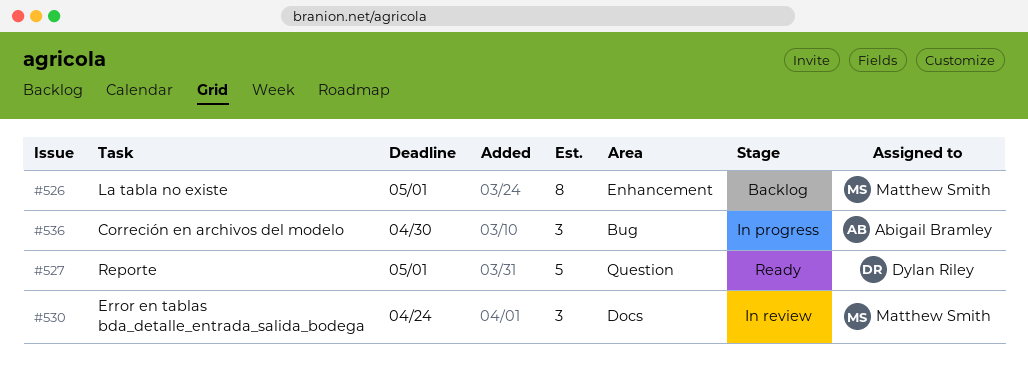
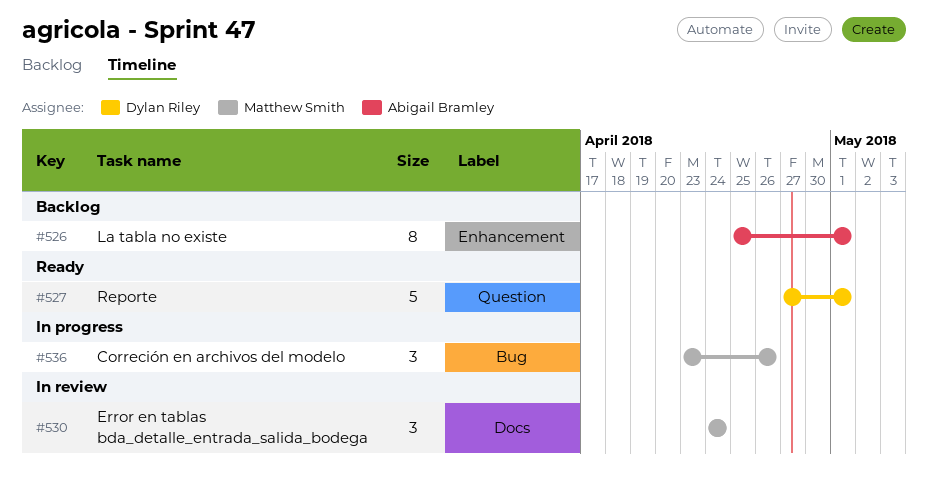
#526, owner: Matthew Smith -> Abigail Bramley
#536, owner: Abigail Bramley -> Matthew Smith
#536, due: Apr 30 -> Apr 26

